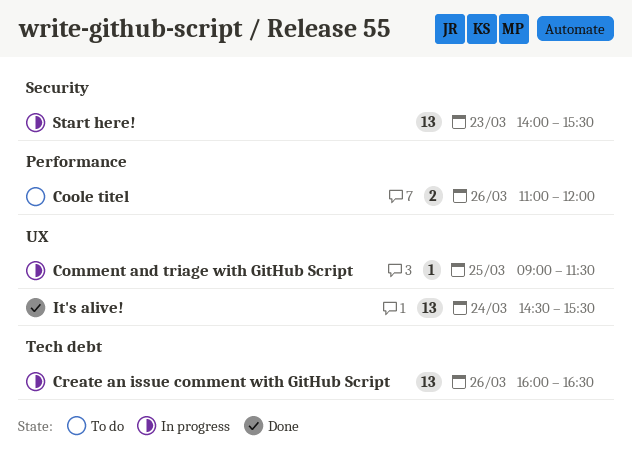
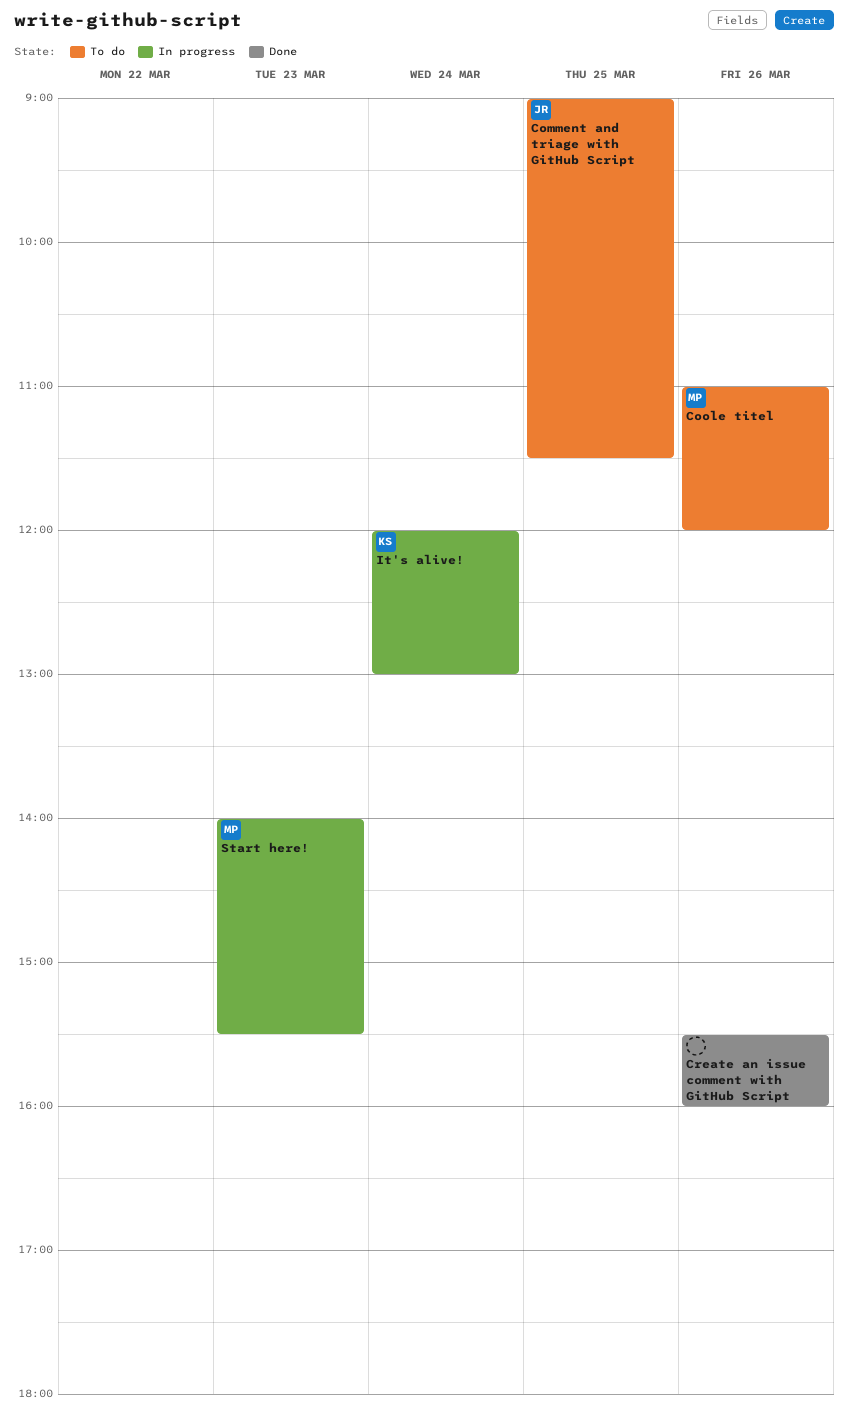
Comment and triage with GitHub Script, status: In progress -> To do
Create an issue comment with GitHub Script, status: In progress -> Done
Create an issue comment with GitHub Script, begins: 16:00 -> 15:30
Create an issue comment with GitHub Script, ends: 16:30 -> 16:00
It's alive!, status: Done -> In progress
It's alive!, begins: 14:30 -> 12:00
It's alive!, ends: 15:30 -> 13:00

